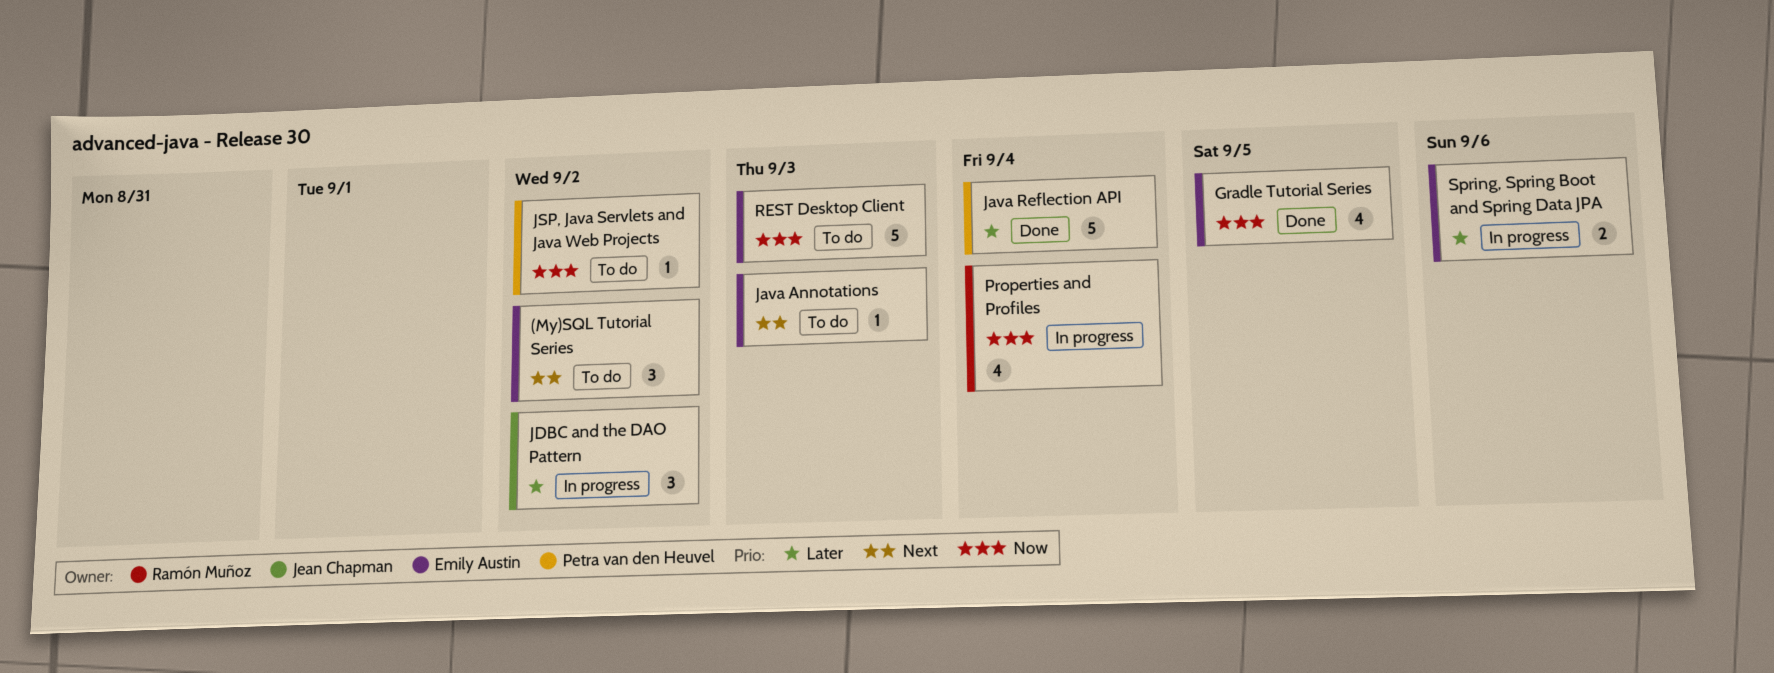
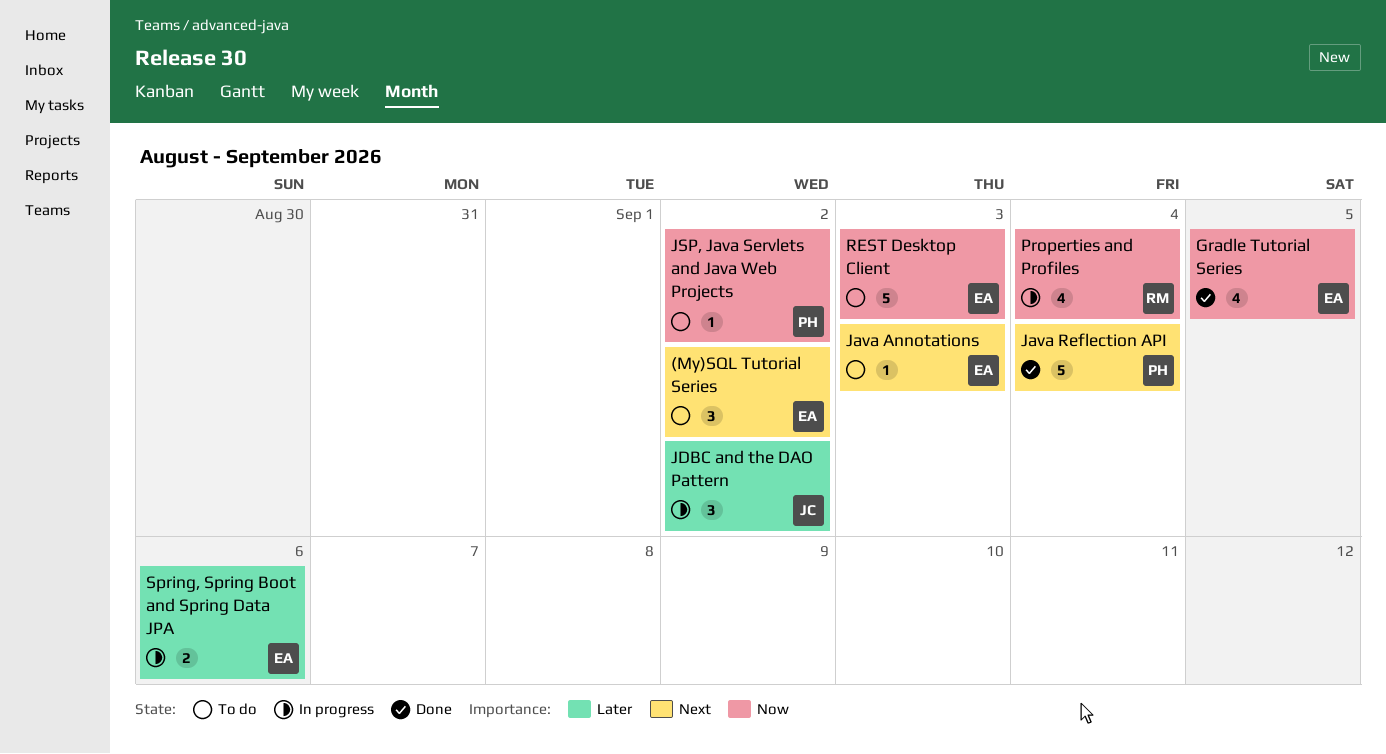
Java Reflection API, priority: Later -> Next

